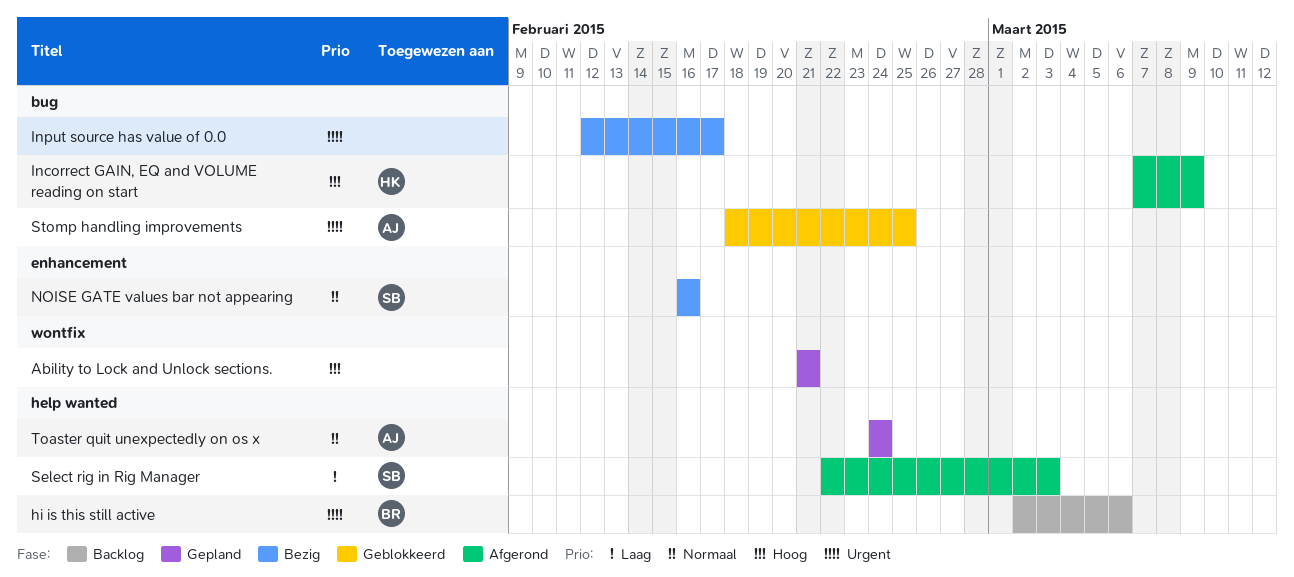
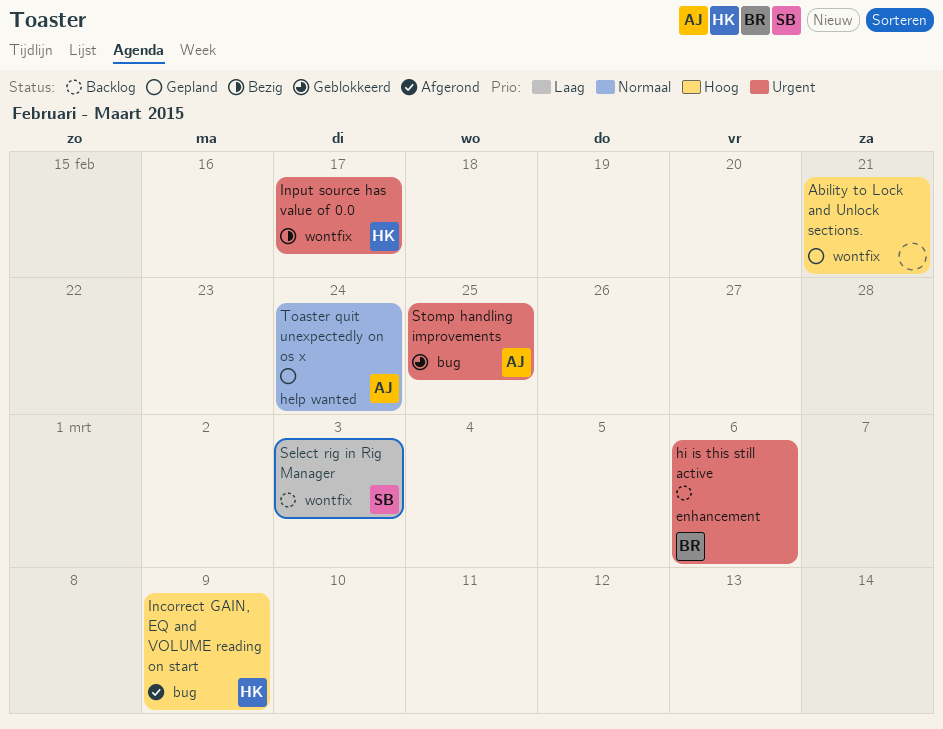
hi is this still active, label: help wanted -> enhancement
Input source has value of 0.0, owner: none -> HK
Input source has value of 0.0, label: bug -> wontfix
NOISE GATE values bar not appearing: present -> none
Select rig in Rig Manager, status: Afgerond -> Backlog
Select rig in Rig Manager, label: help wanted -> wontfix

